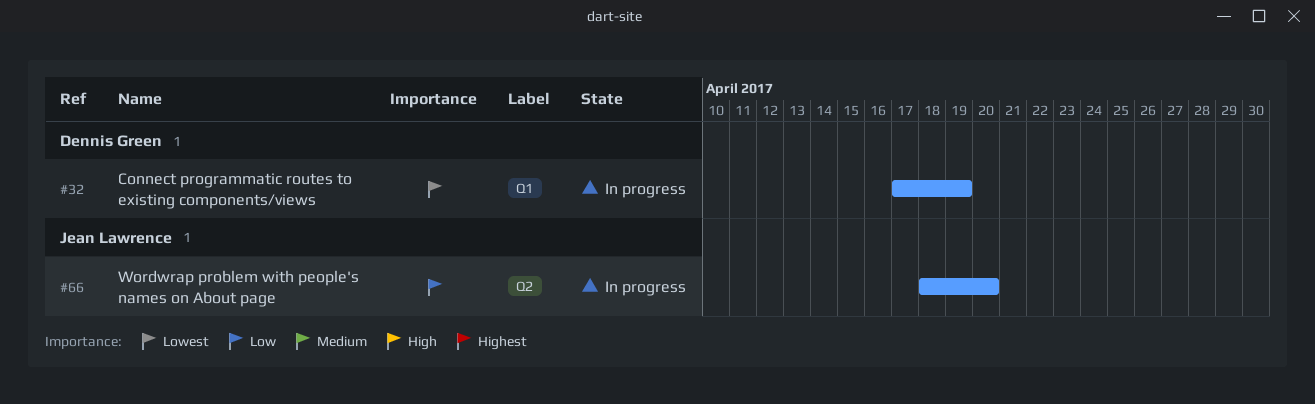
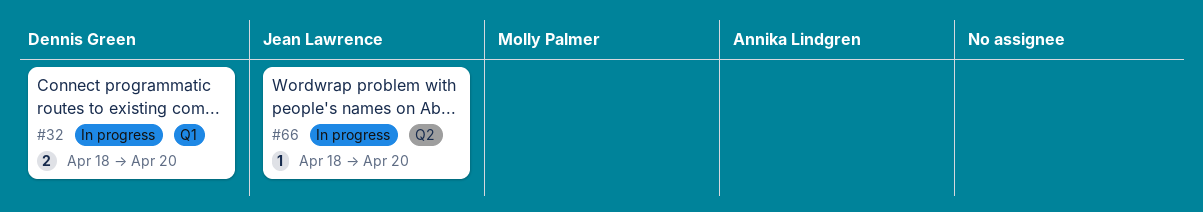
#32, start: Apr 17 -> Apr 18
#32, due: Apr 19 -> Apr 20

